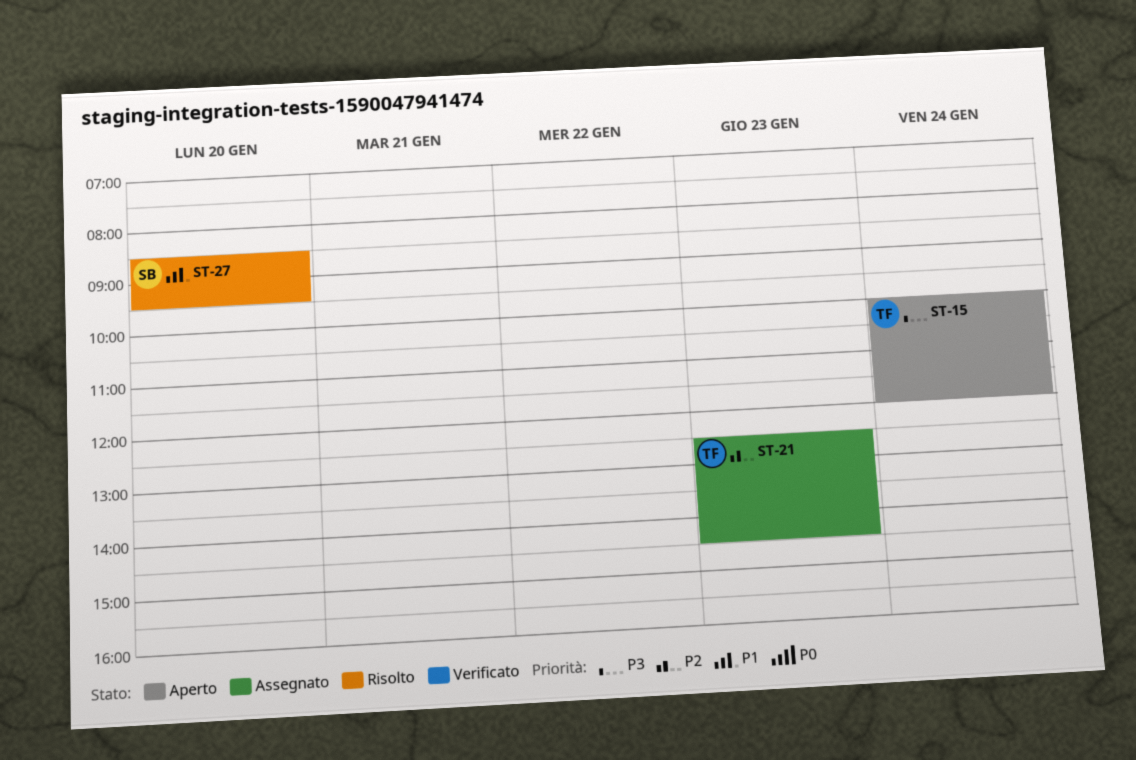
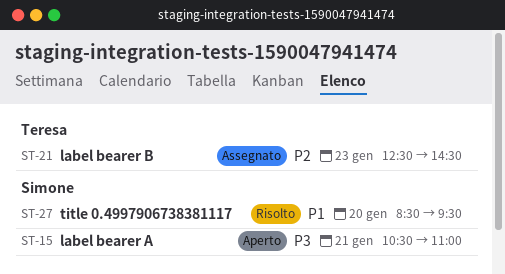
ST-15, owner: Teresa -> Simone
ST-15, day: Jan 24 -> Jan 21
ST-15, begins: 10:00 -> 10:30
ST-15, ends: 12:00 -> 11:00

